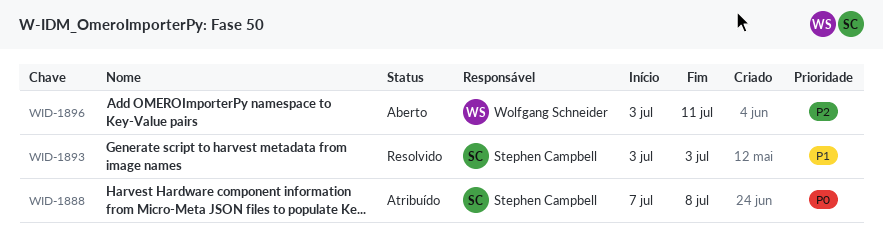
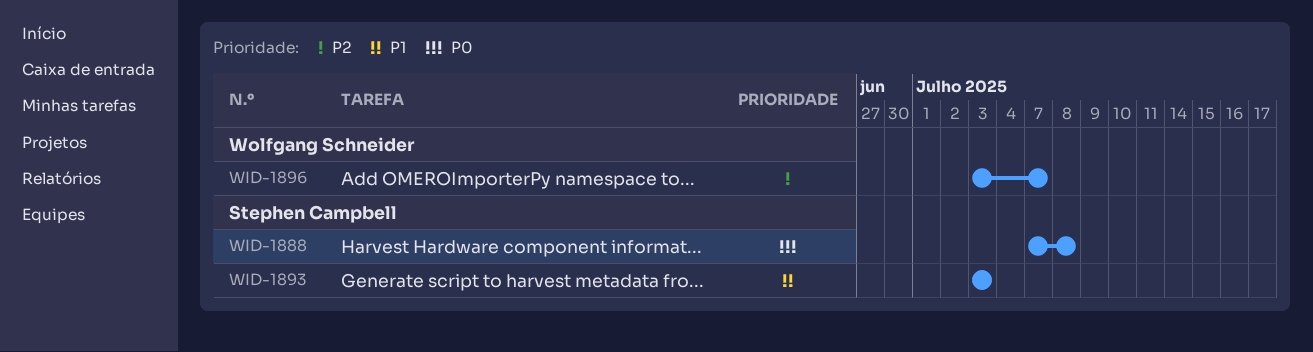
WID-1896, due: Jul 11 -> Jul 7

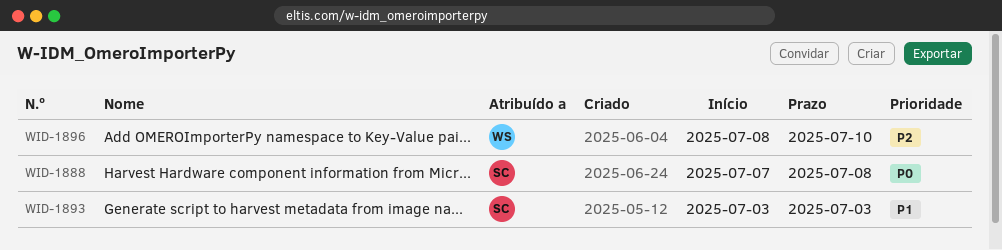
WID-1896, start: Jul 3 -> Jul 8
WID-1896, due: Jul 7 -> Jul 10

